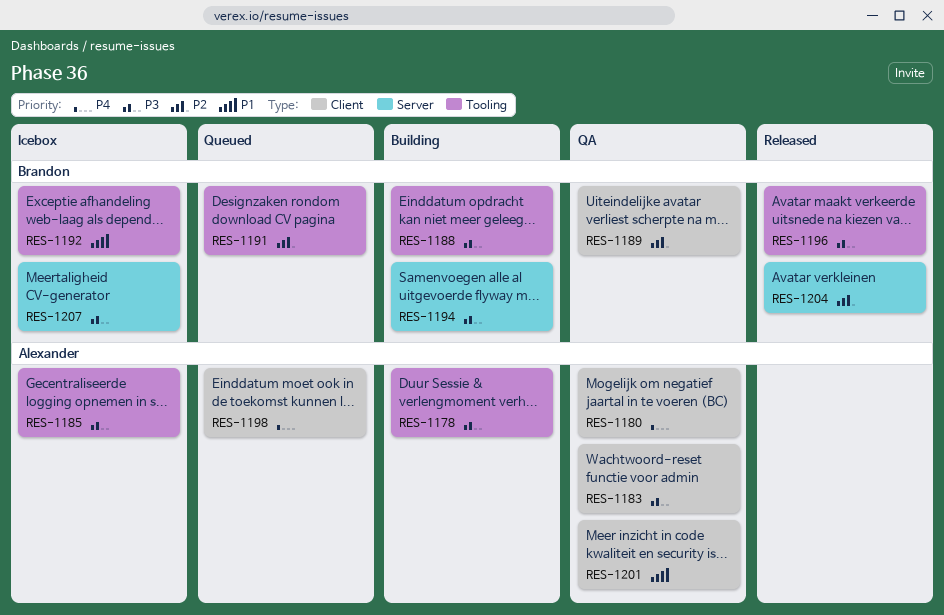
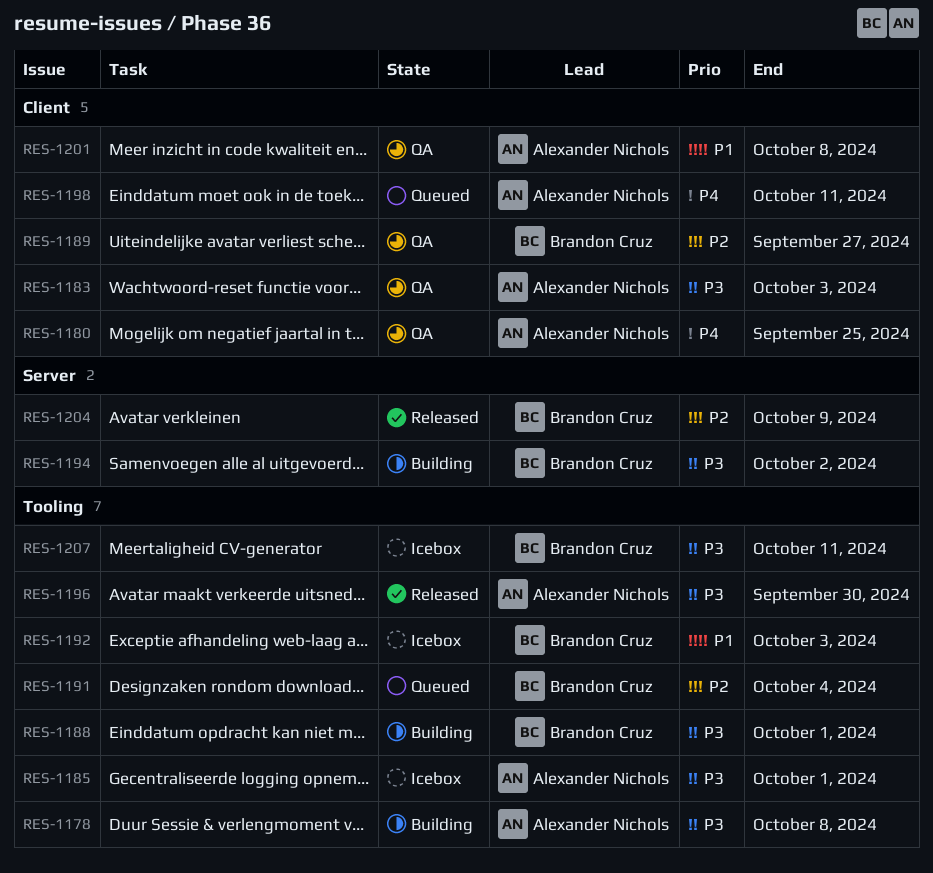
RES-1196, owner: Brandon Cruz -> Alexander Nichols
RES-1207, label: Server -> Tooling

